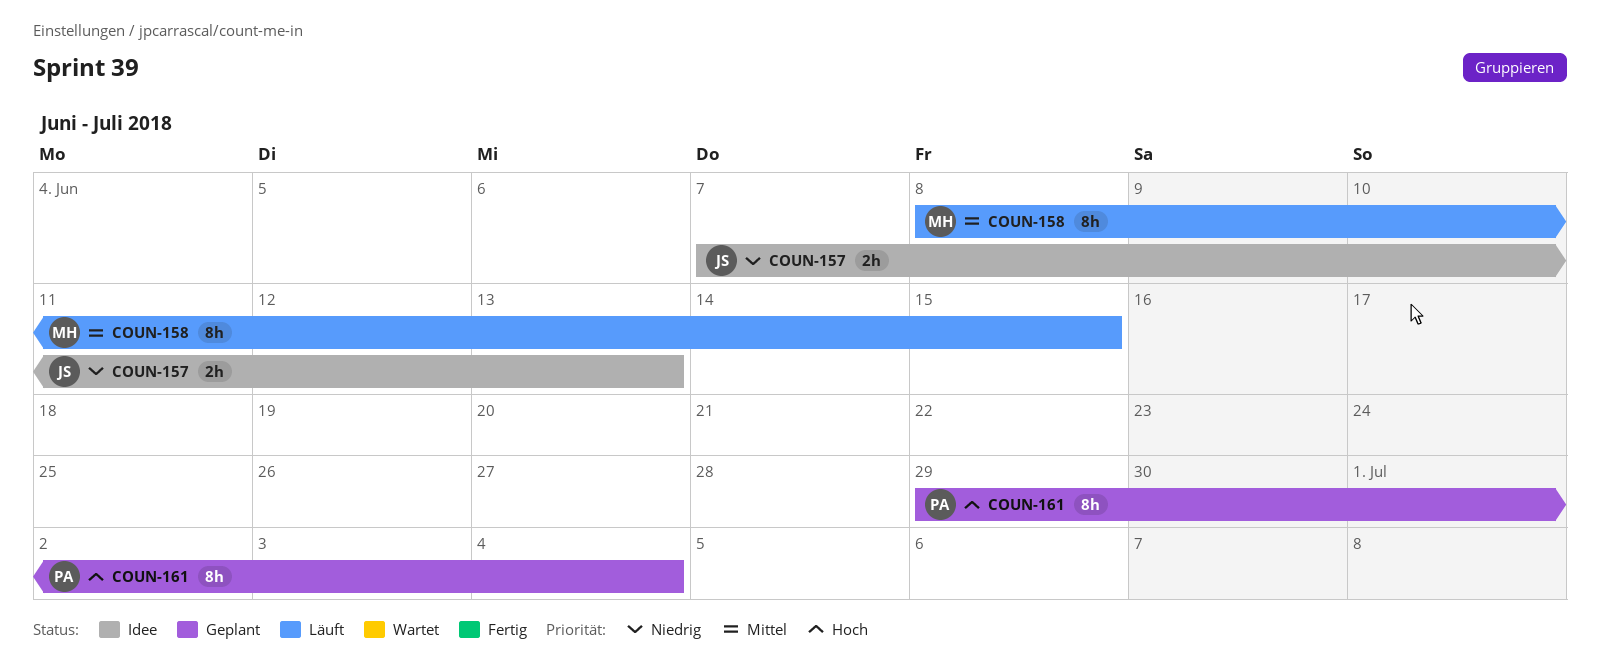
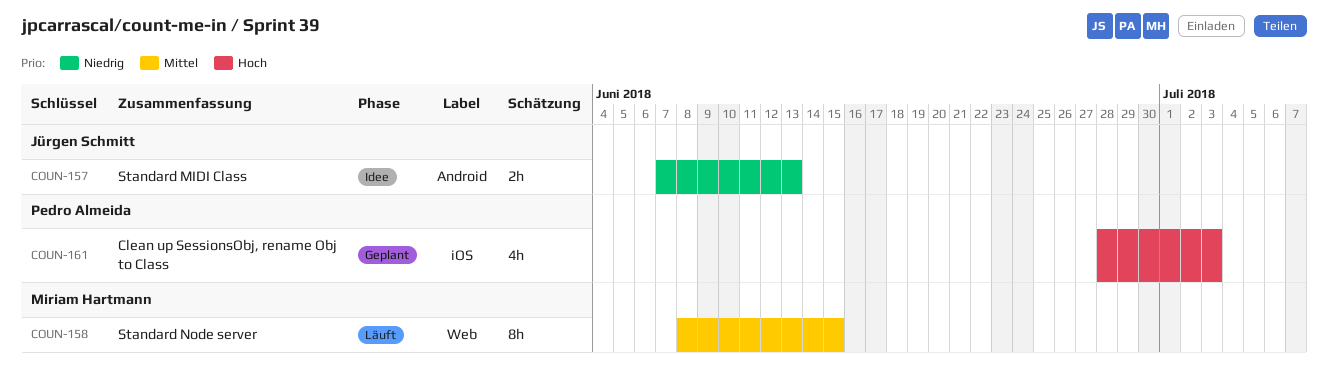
COUN-161, estimate: 8h -> 4h
COUN-161, start: Jun 29 -> Jun 28
COUN-161, due: Jul 4 -> Jul 3

